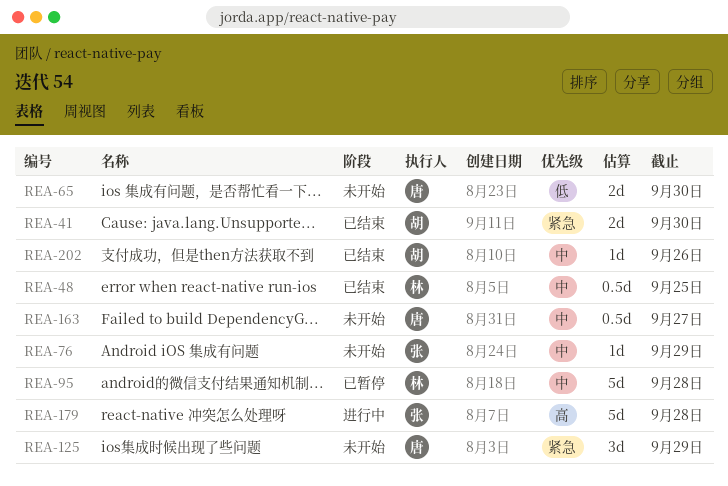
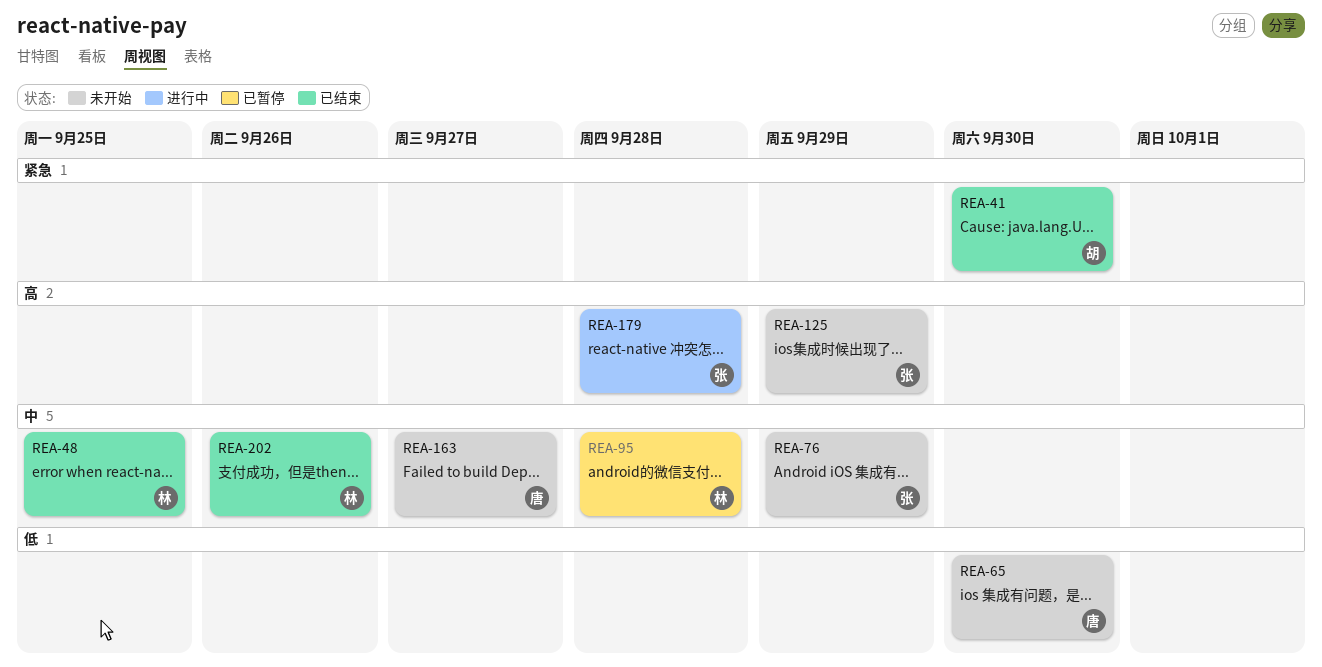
REA-125, owner: 唐 -> 张
REA-125, priority: 紧急 -> 高
REA-202, owner: 胡 -> 林

